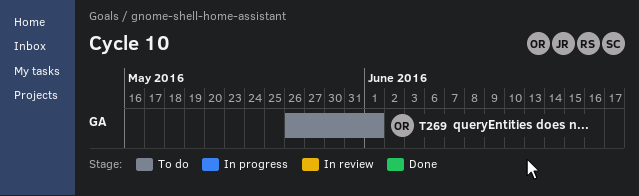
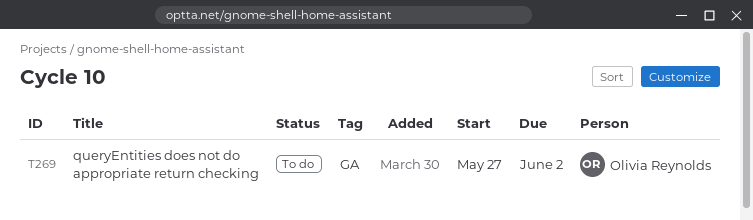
T269, start: May 26 -> May 27
T269, due: Jun 1 -> Jun 2

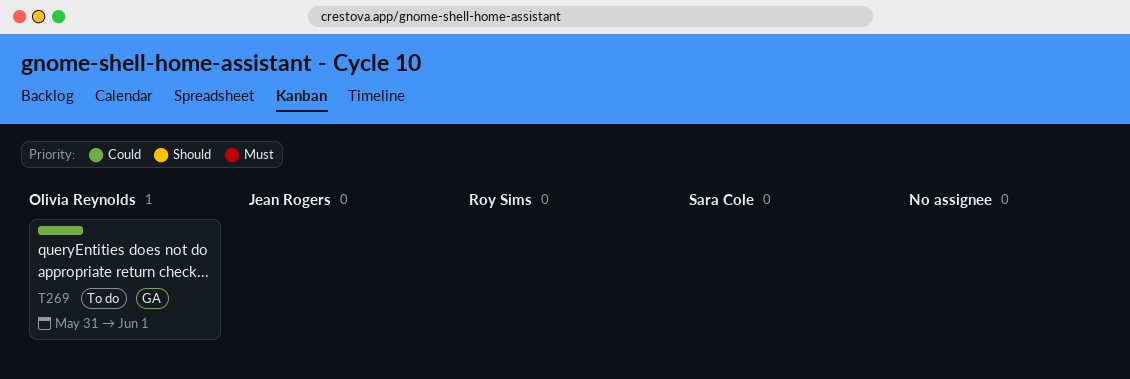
T269, start: May 27 -> May 31
T269, due: Jun 2 -> Jun 1

